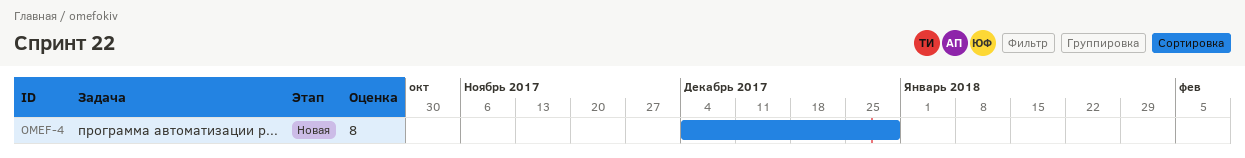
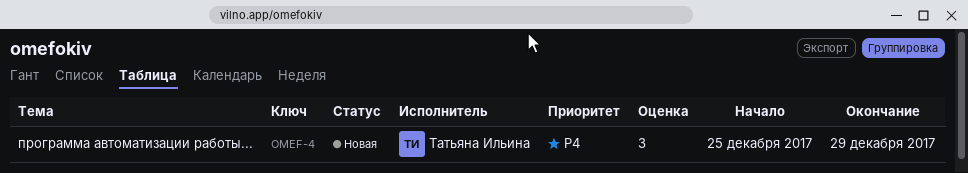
OMEF-4, estimate: 8 -> 3
OMEF-4, start: Dec 4 -> Dec 25

